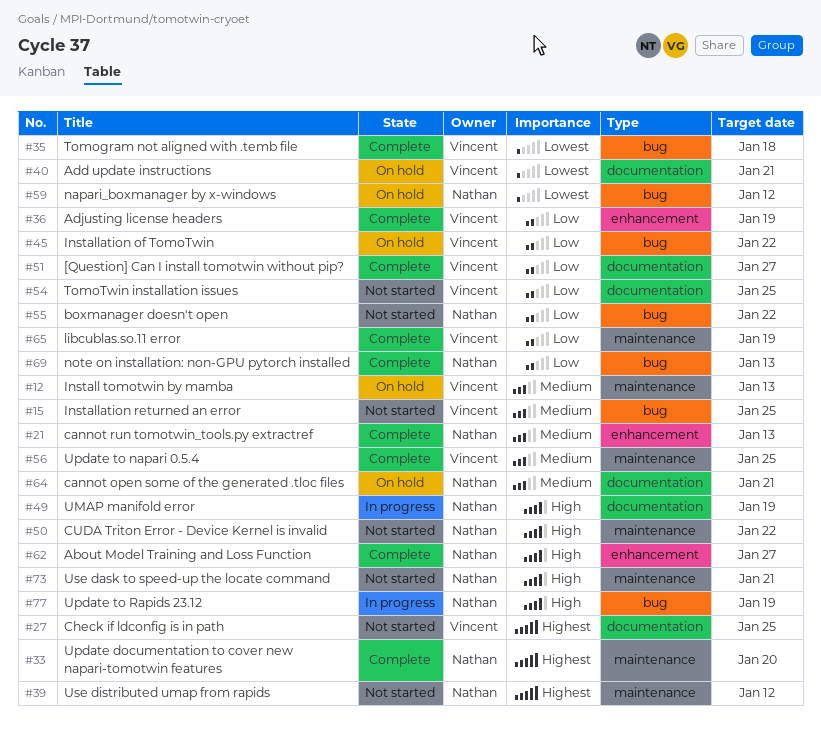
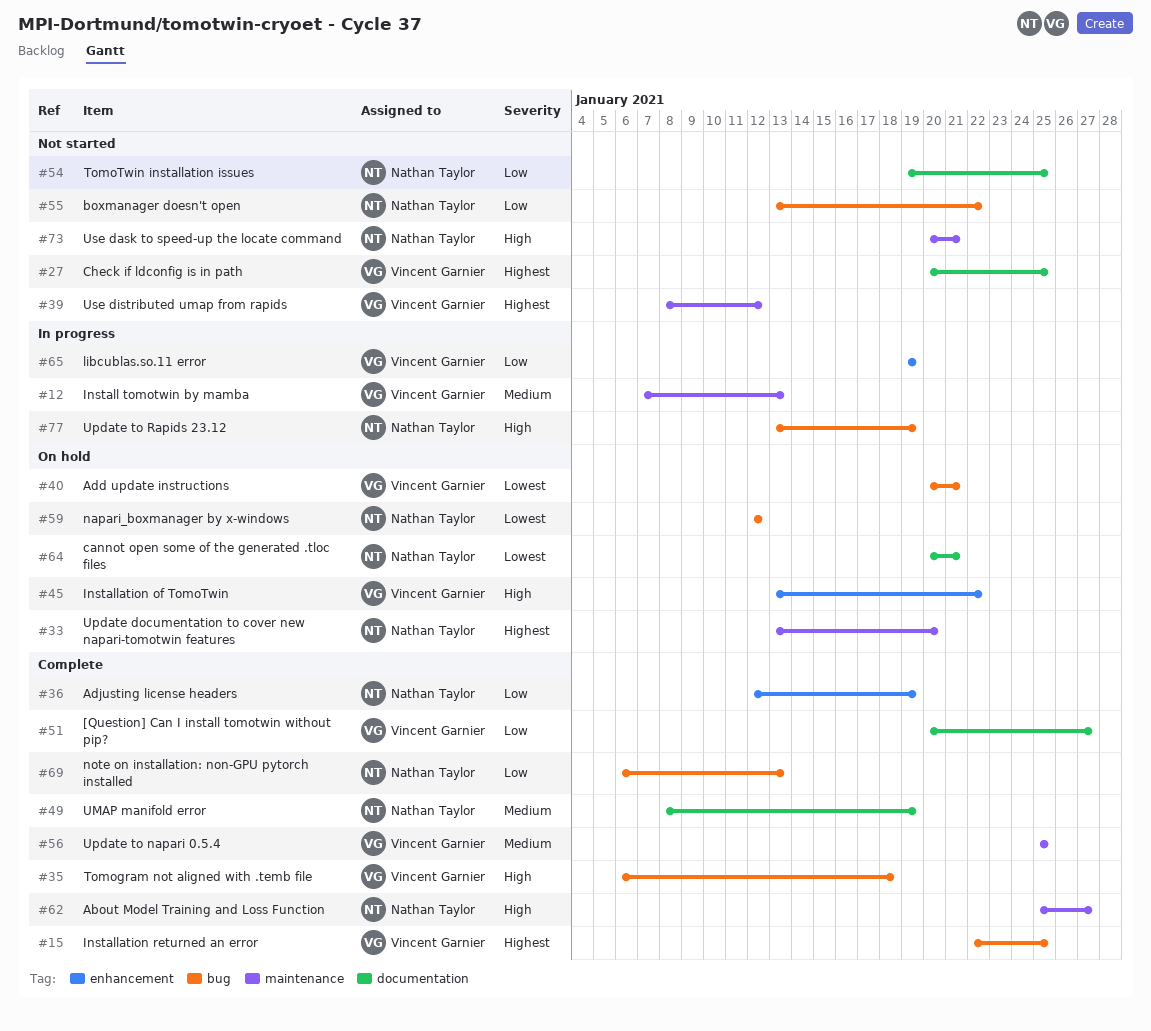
#12, status: On hold -> In progress
#15, status: Not started -> Complete
#15, priority: Medium -> Highest
#21: present -> none
#33, status: Complete -> On hold
#35, priority: Lowest -> High
#36, owner: Vincent Garnier -> Nathan Taylor
#39, owner: Nathan Taylor -> Vincent Garnier
#40, label: documentation -> bug
#45, priority: Low -> High
#45, label: bug -> enhancement
#49, status: In progress -> Complete
#49, priority: High -> Medium
#50: present -> none
#54, owner: Vincent Garnier -> Nathan Taylor
#62, label: enhancement -> maintenance
#64, priority: Medium -> Lowest
#65, status: Complete -> In progress
#65, label: maintenance -> enhancement

